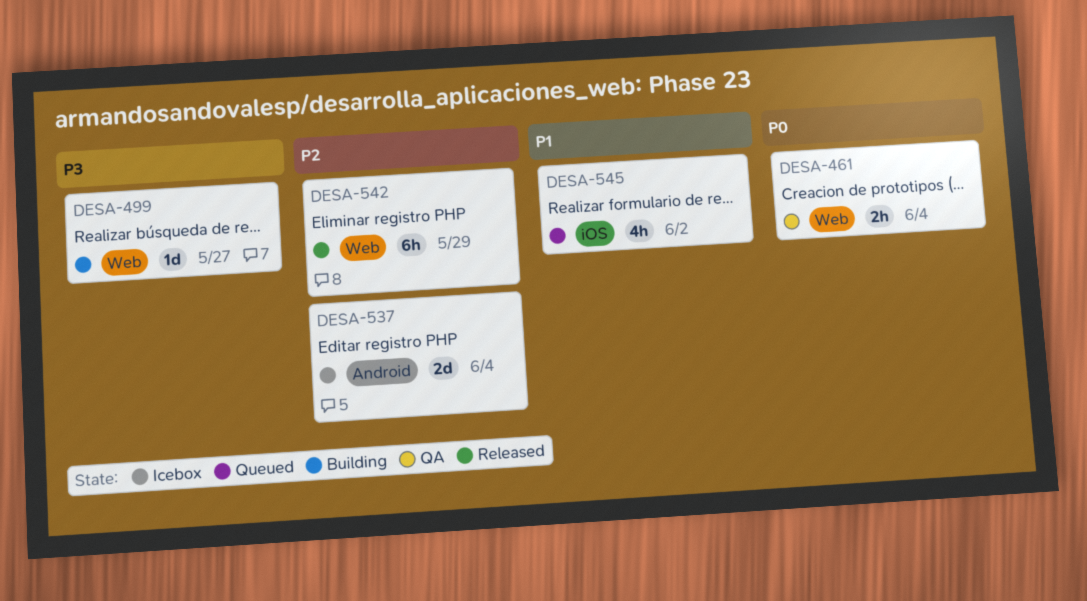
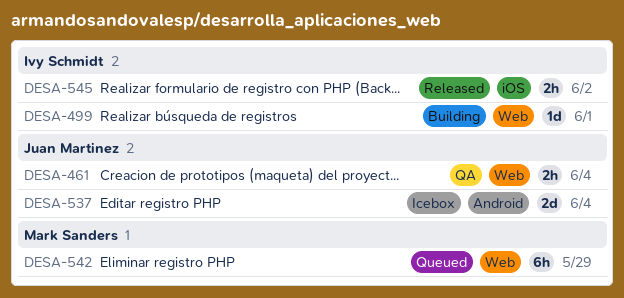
DESA-499, due: May 27 -> Jun 1
DESA-542, status: Released -> Queued
DESA-545, status: Queued -> Released
DESA-545, estimate: 4h -> 2h

